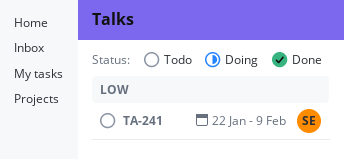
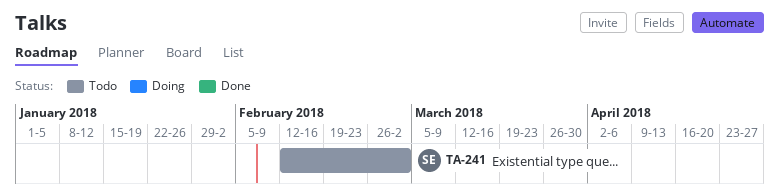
TA-241, start: Jan 22 -> Feb 12
TA-241, due: Feb 9 -> Mar 2

